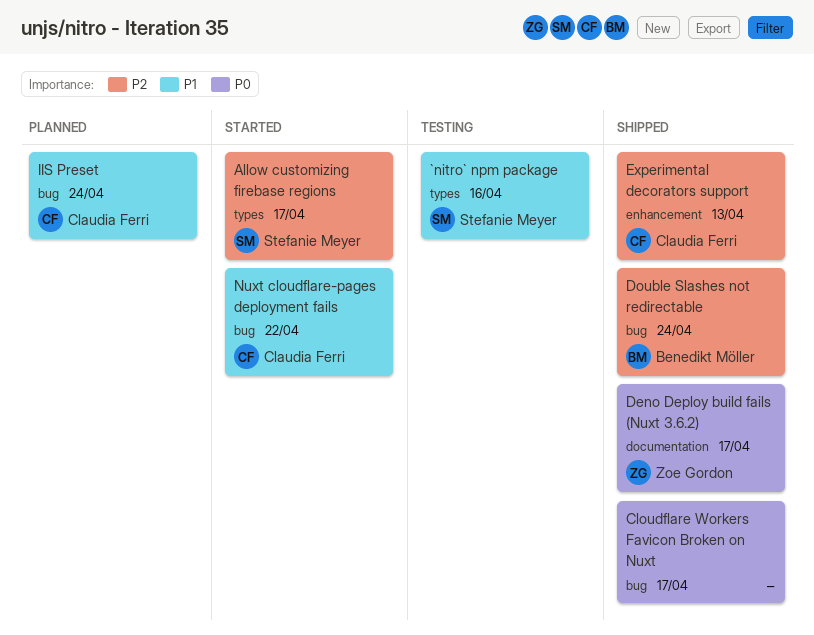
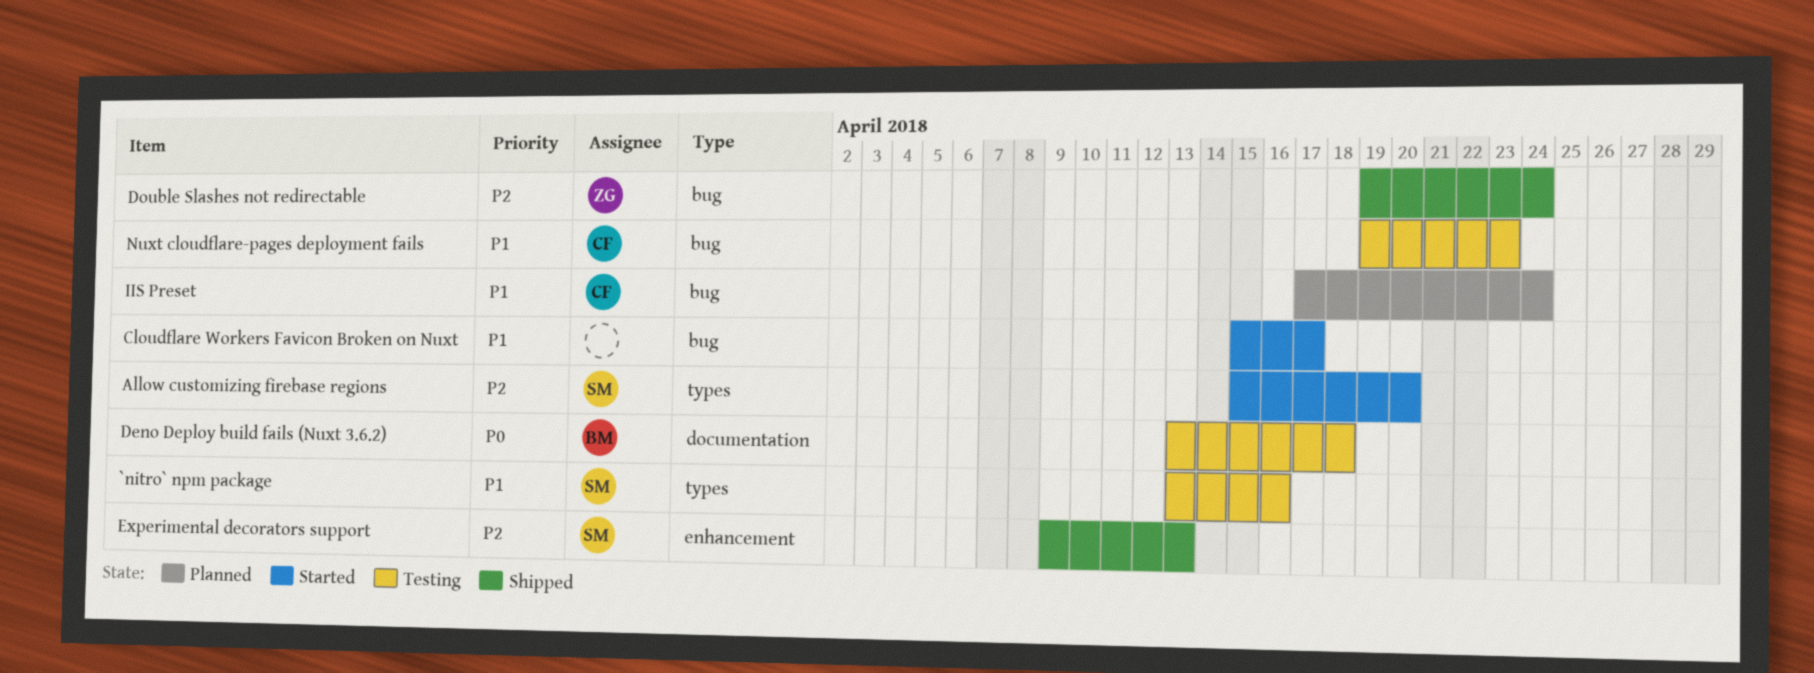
Allow customizing firebase regions, due: Apr 17 -> Apr 20
Cloudflare Workers Favicon Broken on Nuxt, status: Shipped -> Started
Cloudflare Workers Favicon Broken on Nuxt, priority: P0 -> P1
Deno Deploy build fails (Nuxt 3.6.2), status: Shipped -> Testing
Deno Deploy build fails (Nuxt 3.6.2), owner: Zoe Gordon -> Benedikt Möller
Deno Deploy build fails (Nuxt 3.6.2), due: Apr 17 -> Apr 18
Double Slashes not redirectable, owner: Benedikt Möller -> Zoe Gordon
Experimental decorators support, owner: Claudia Ferri -> Stefanie Meyer
Nuxt cloudflare-pages deployment fails, status: Started -> Testing
Nuxt cloudflare-pages deployment fails, due: Apr 22 -> Apr 23

